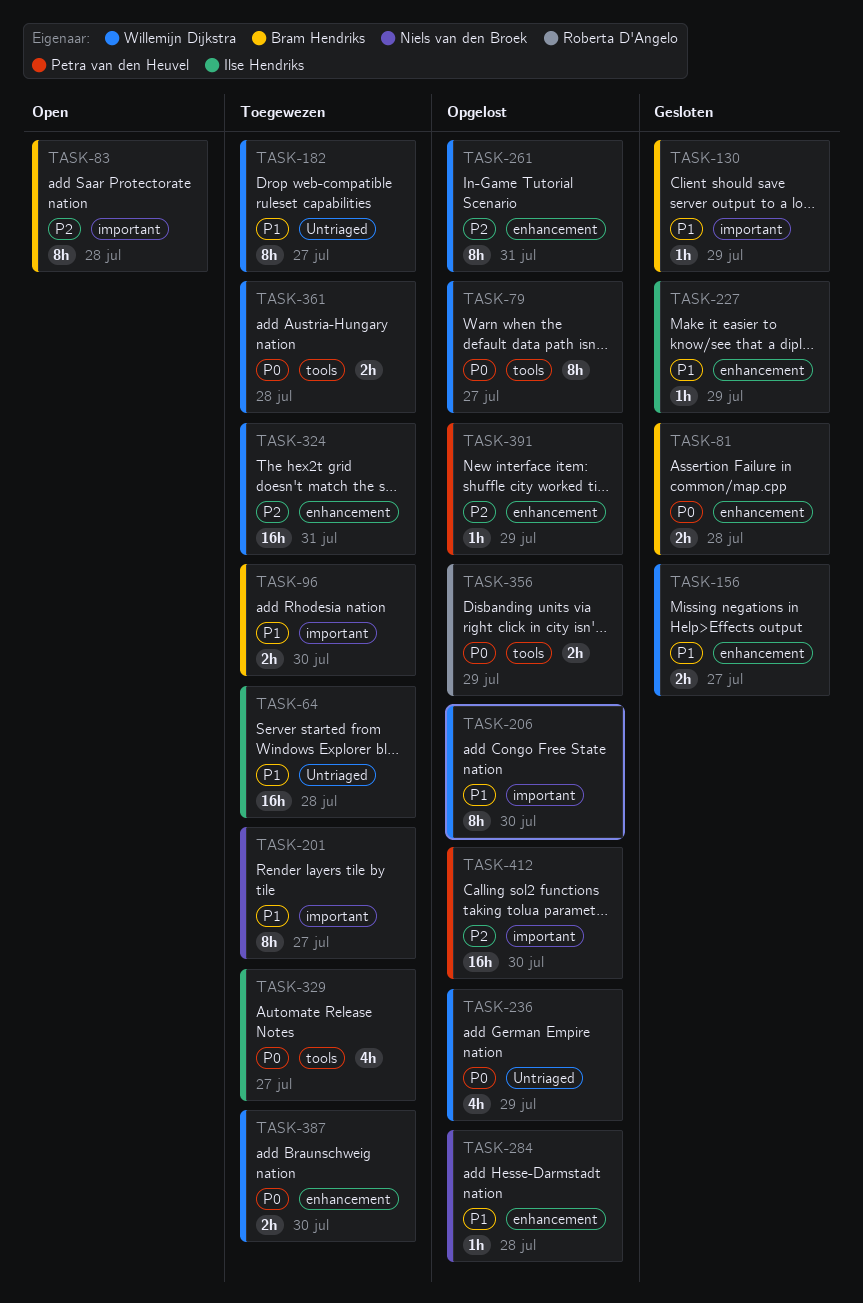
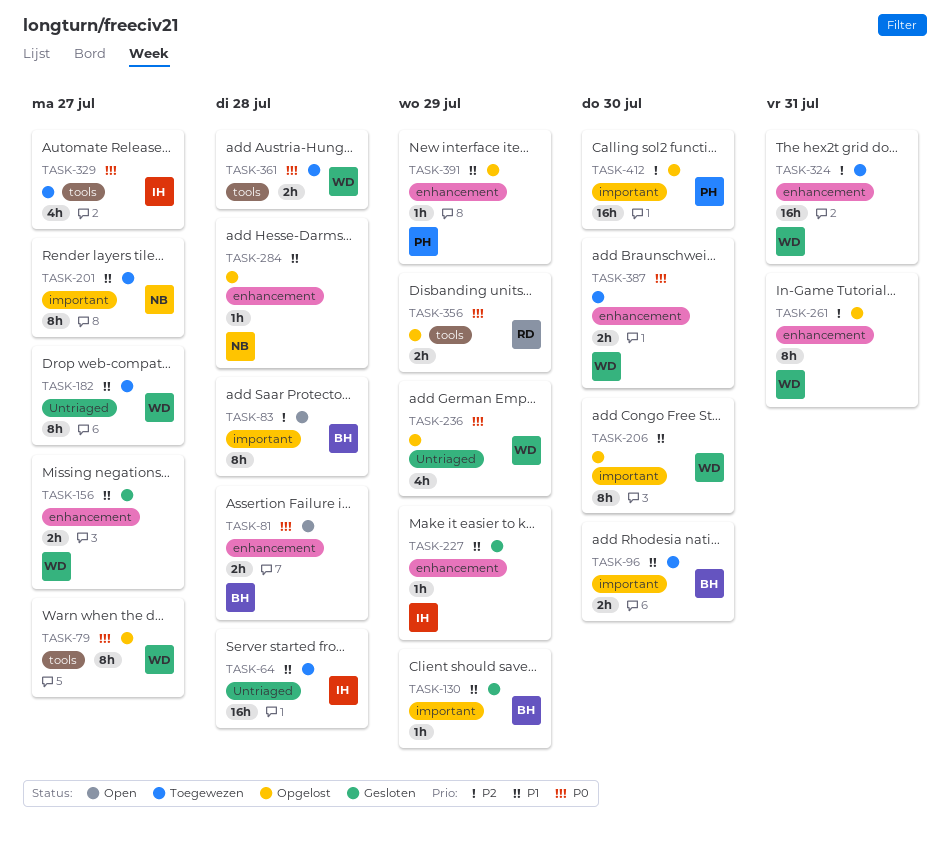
TASK-81, status: Gesloten -> Open
TASK-391, priority: P2 -> P1

